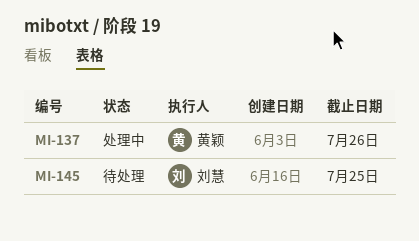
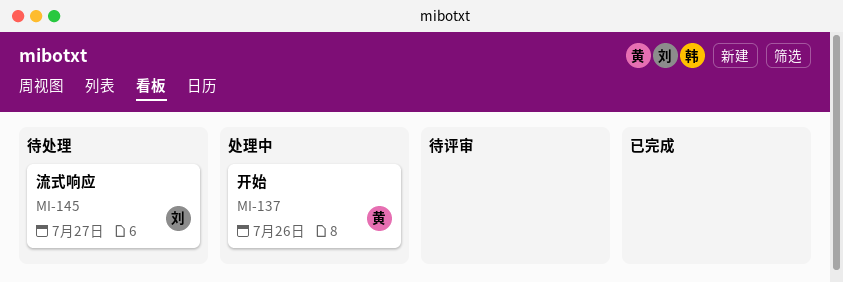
MI-145, due: Jul 25 -> Jul 27

